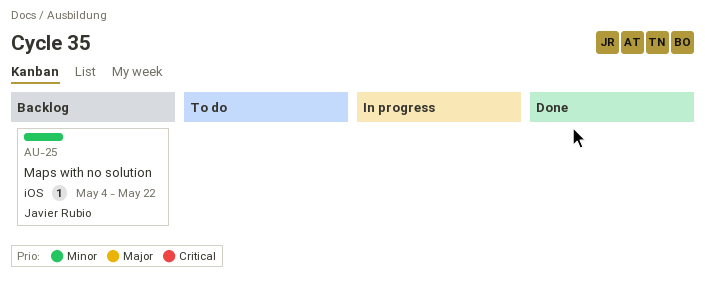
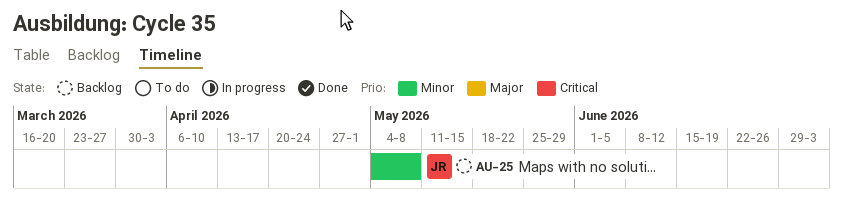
AU-25, due: May 22 -> May 8

